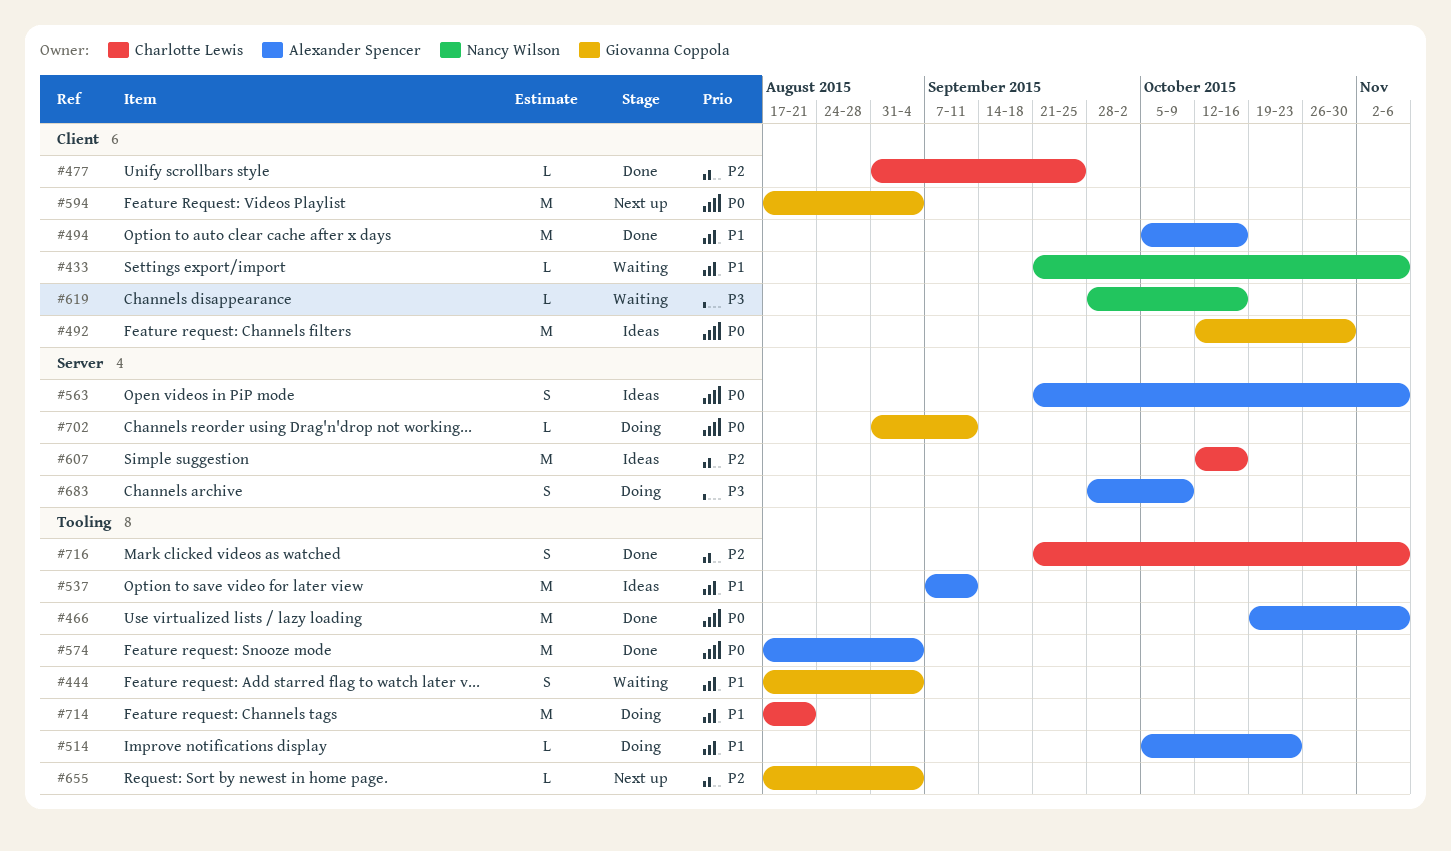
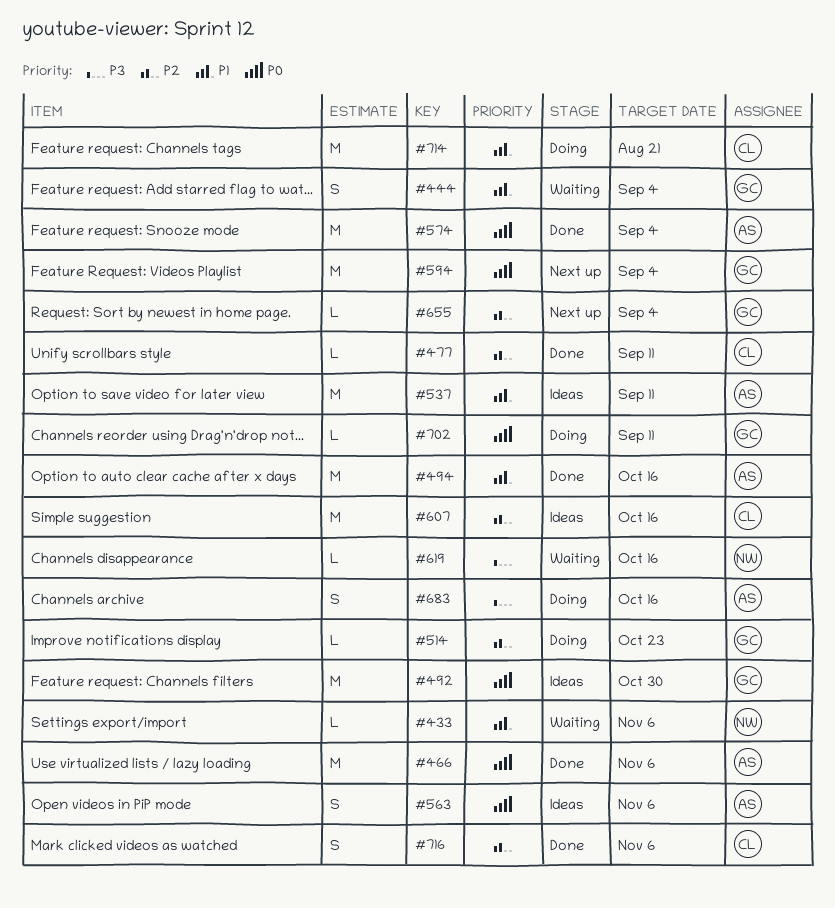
#477, due: Sep 25 -> Sep 11
#514, owner: Alexander Spencer -> Giovanna Coppola
#514, priority: P1 -> P2
#683, due: Oct 9 -> Oct 16

